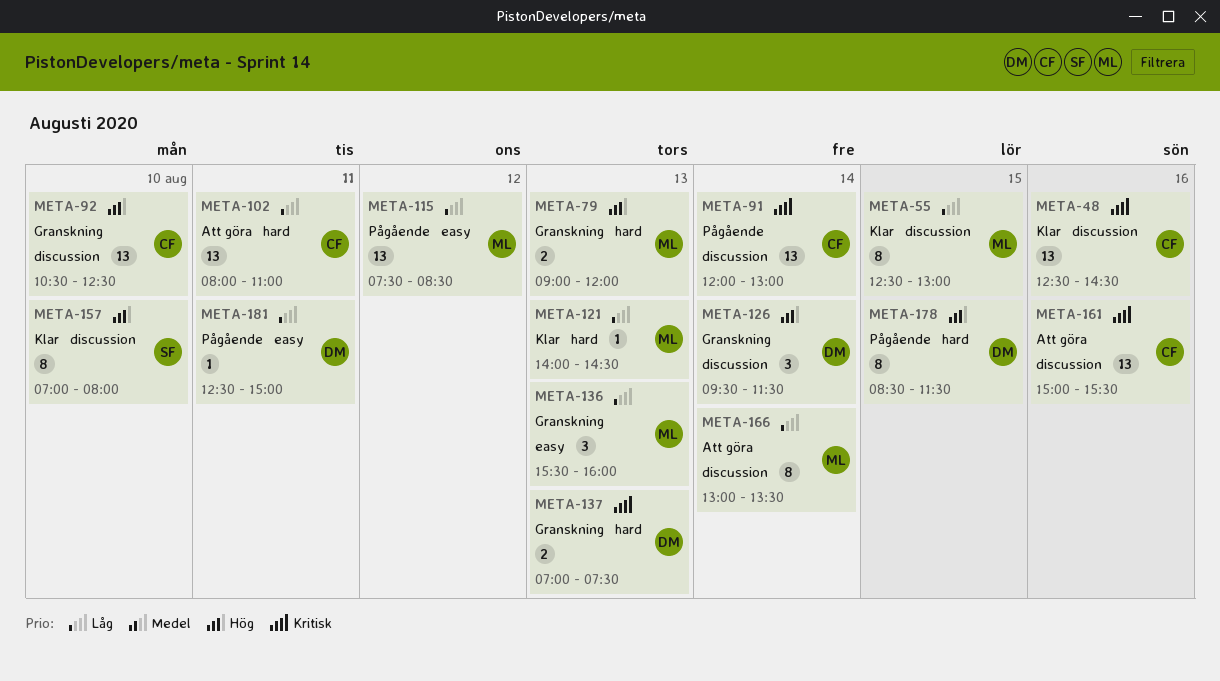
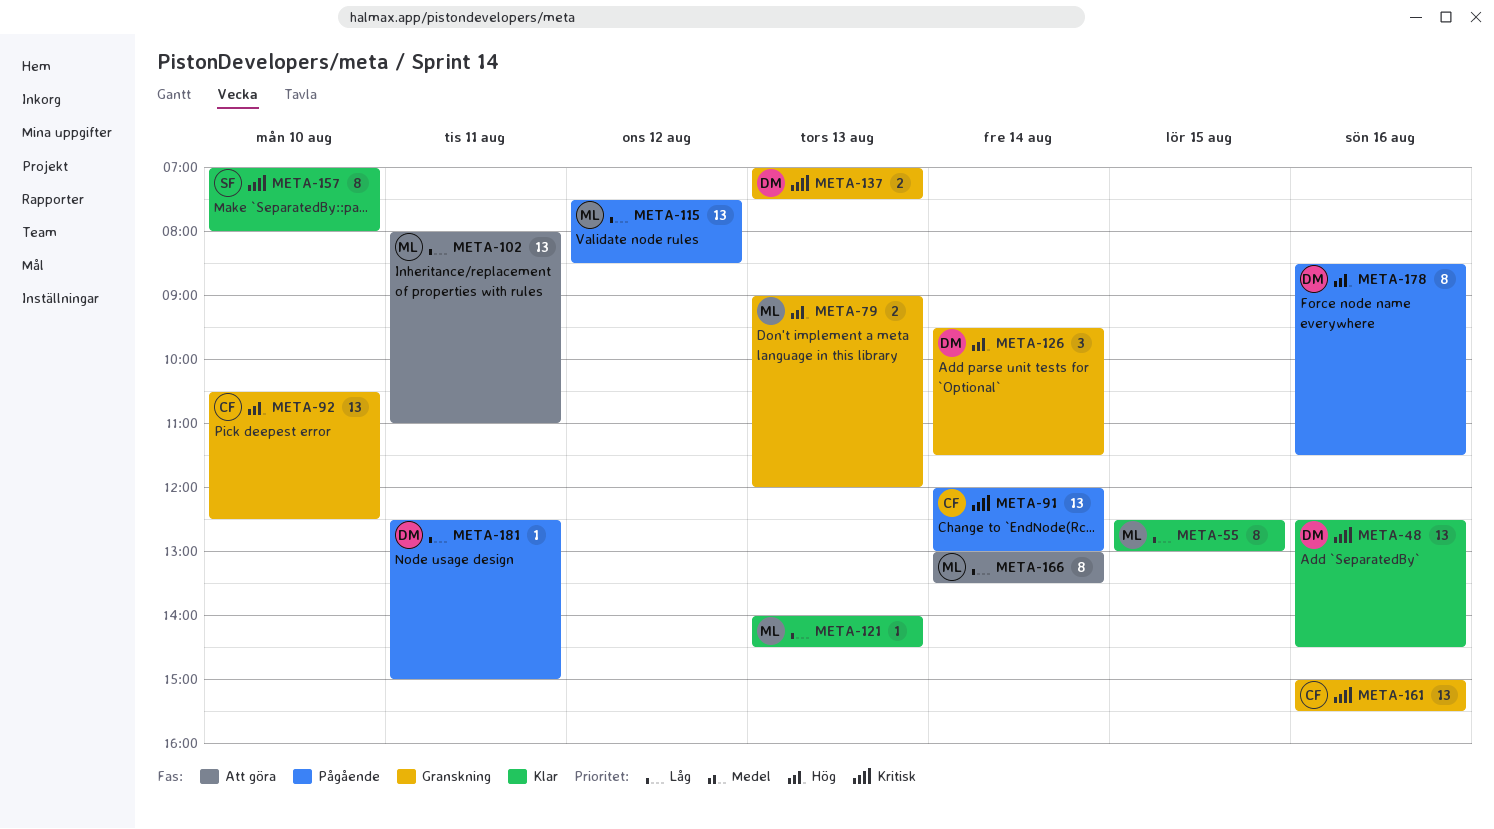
META-48, owner: CF -> DM
META-102, owner: CF -> ML
META-136: present -> none
META-157, priority: Hög -> Kritisk
META-161, status: Att göra -> Granskning
META-178, day: Aug 15 -> Aug 16

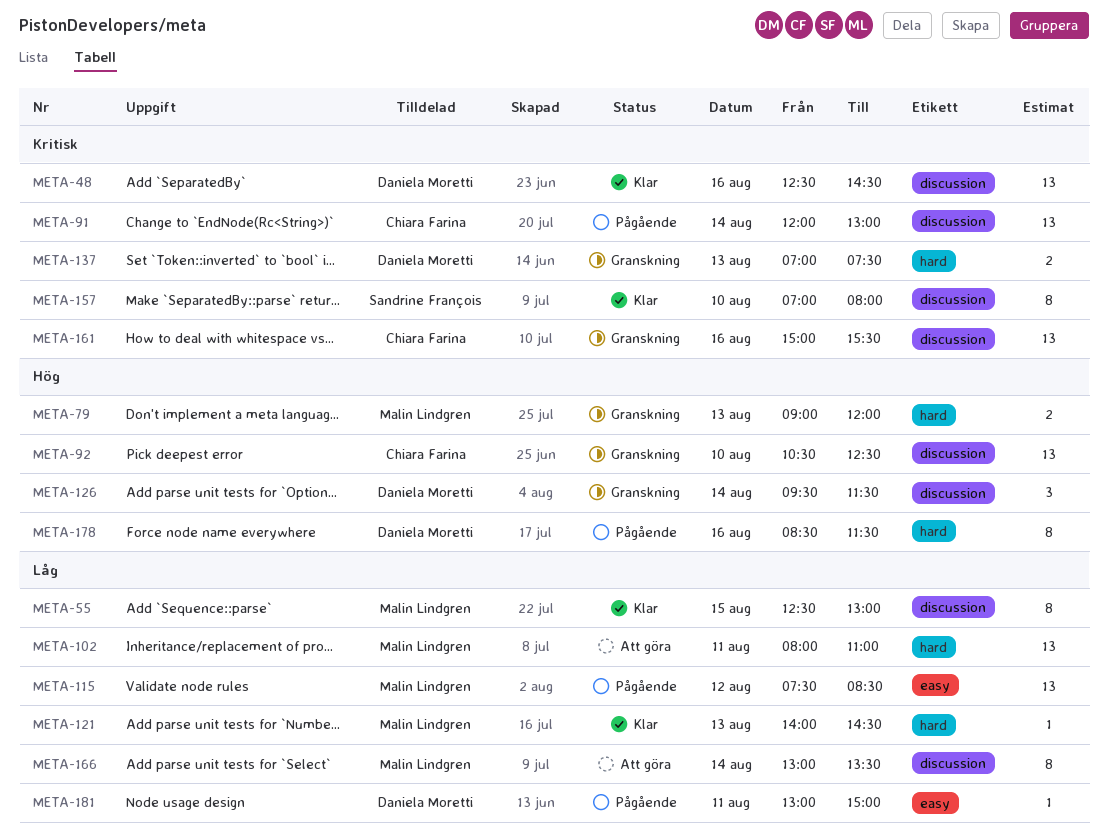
META-181, begins: 12:30 -> 13:00

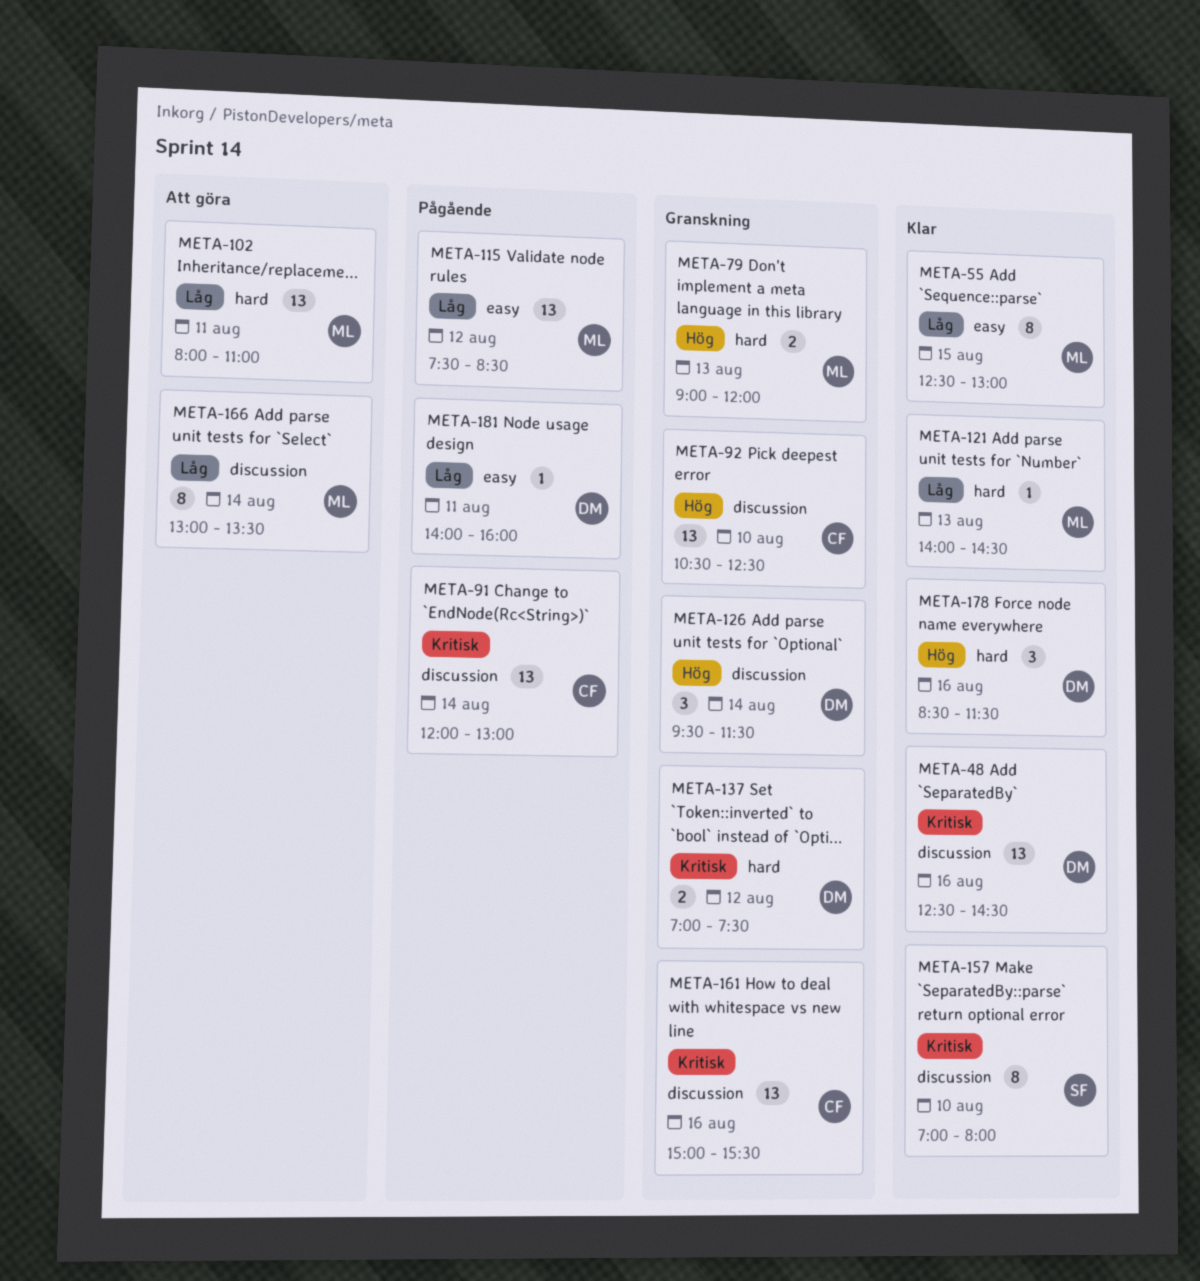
META-55, label: discussion -> easy
META-137, day: Aug 13 -> Aug 12
META-178, status: Pågående -> Klar
META-178, estimate: 8 -> 3
META-181, begins: 13:00 -> 14:00
META-181, ends: 15:00 -> 16:00

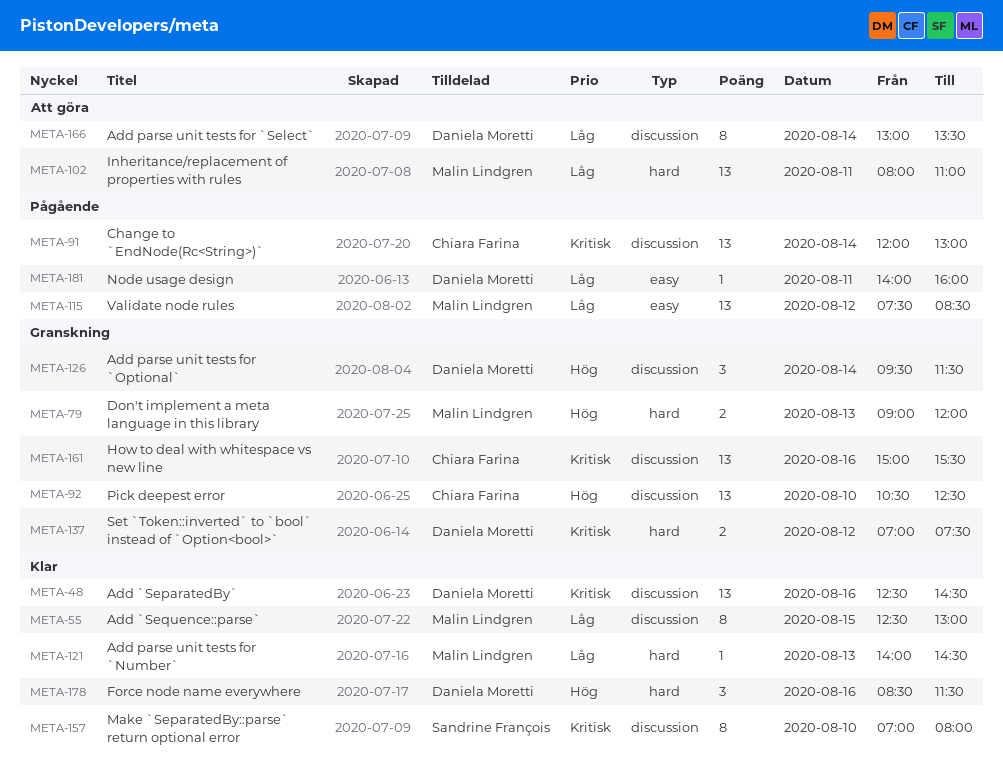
META-55, label: easy -> discussion
META-166, owner: Malin Lindgren -> Daniela Moretti

